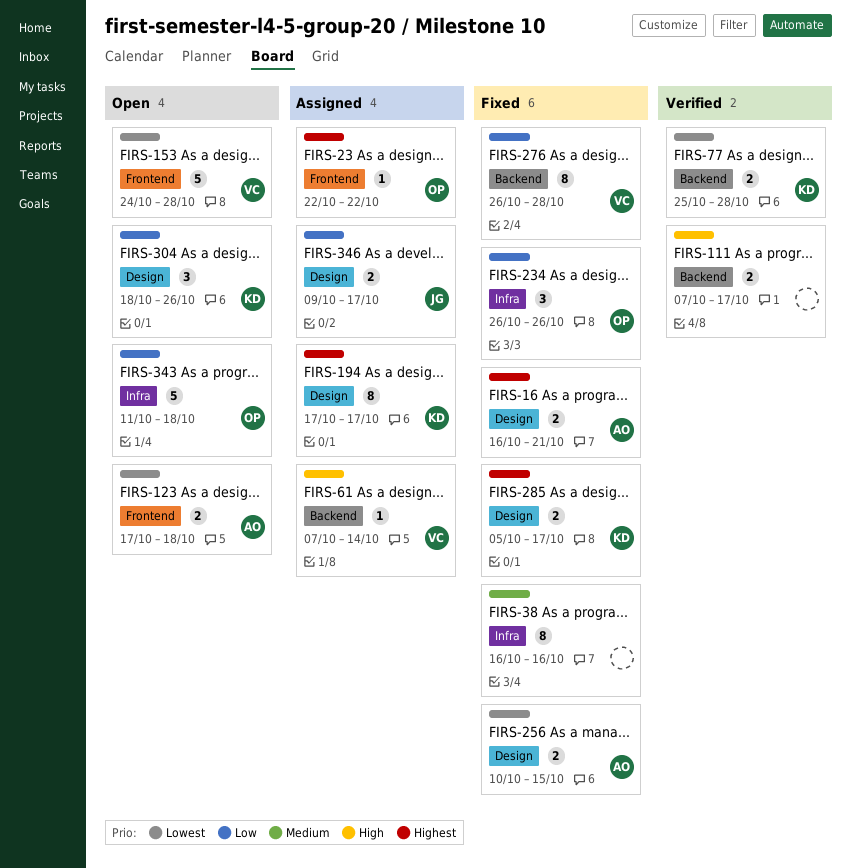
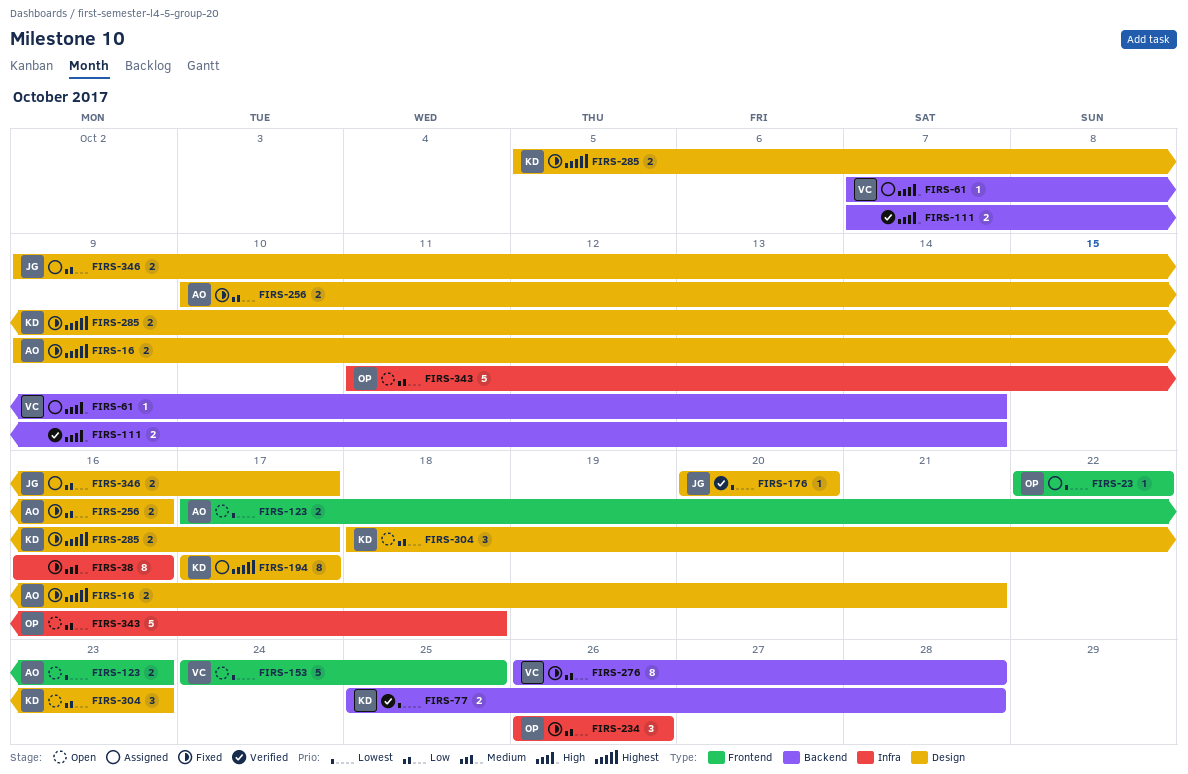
FIRS-16, start: Oct 16 -> Oct 9
FIRS-23, priority: Highest -> Lowest
FIRS-111, due: Oct 17 -> Oct 14
FIRS-123, due: Oct 18 -> Oct 23
FIRS-153, due: Oct 28 -> Oct 25
FIRS-176: none -> present
FIRS-256, priority: Lowest -> Low
FIRS-256, due: Oct 15 -> Oct 16
FIRS-304, due: Oct 26 -> Oct 23

